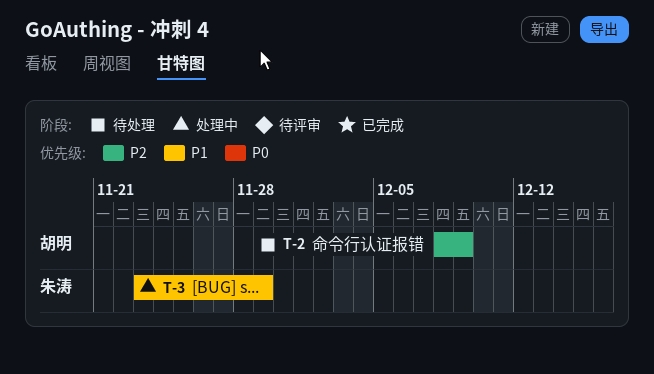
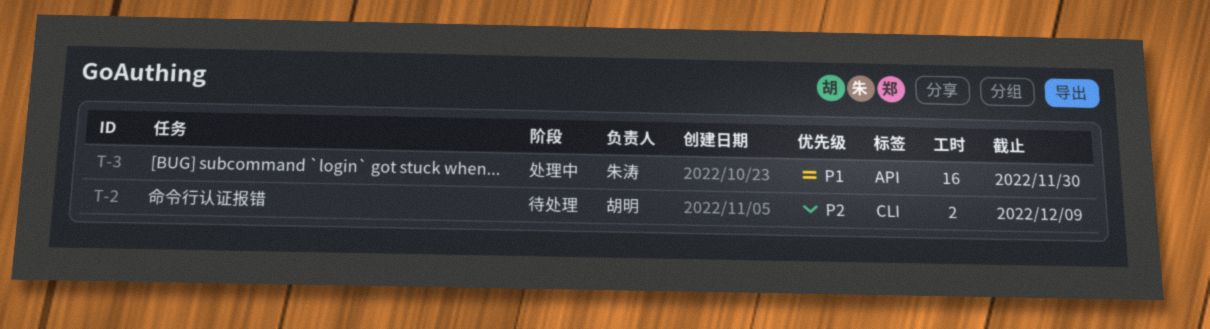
T-3, due: Nov 29 -> Nov 30

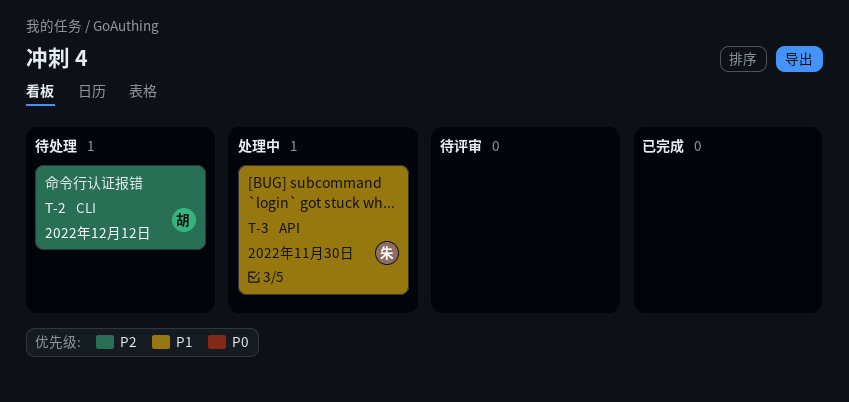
T-2, due: Dec 9 -> Dec 12

